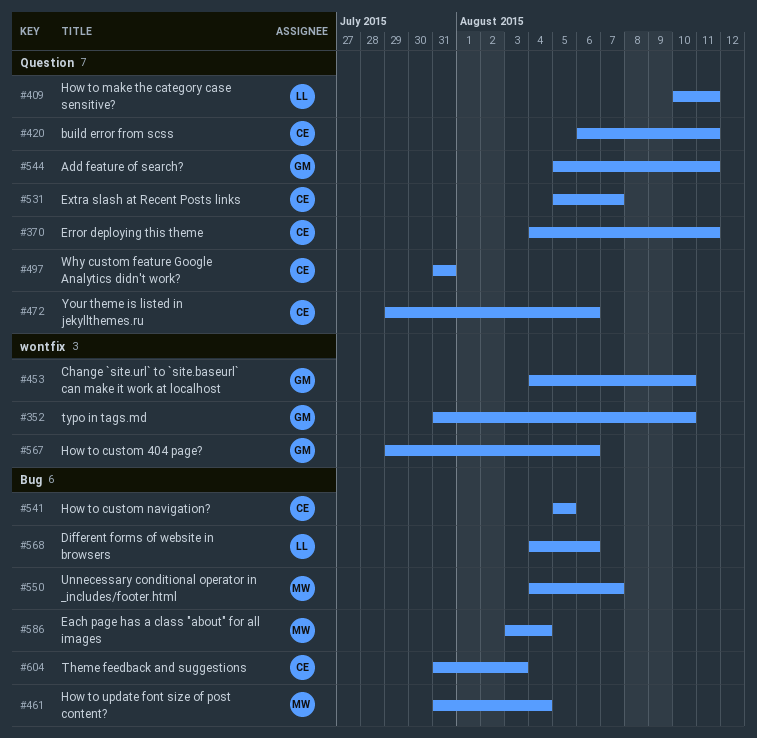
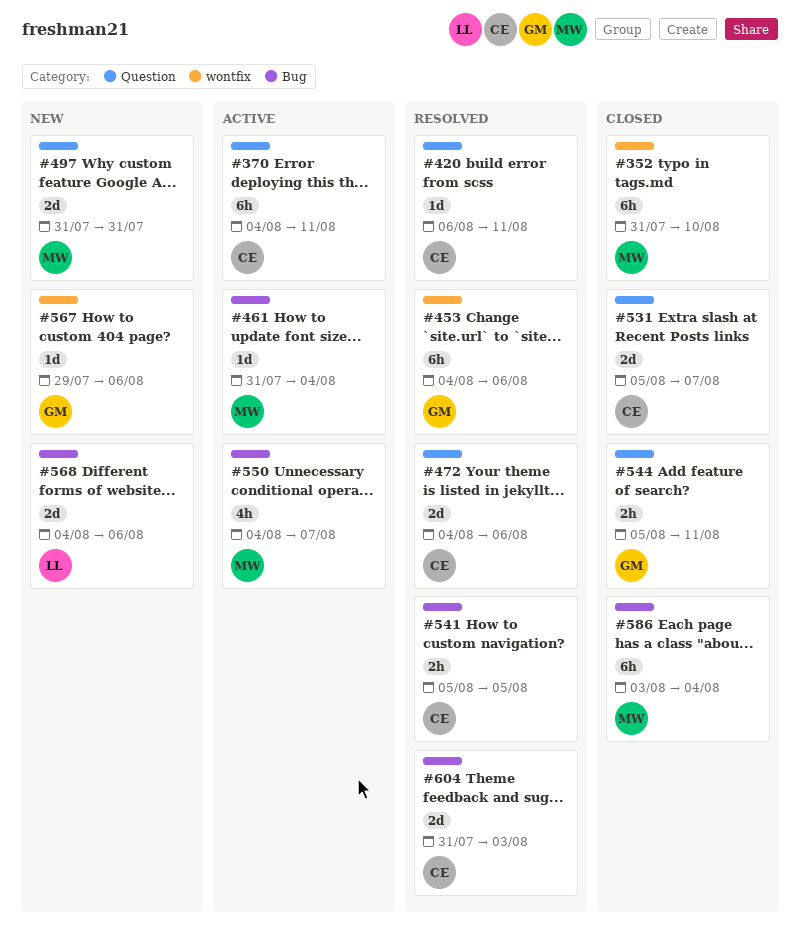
#352, owner: GM -> MW
#409: present -> none
#453, due: Aug 10 -> Aug 6
#472, start: Jul 29 -> Aug 4
#497, owner: CE -> MW

